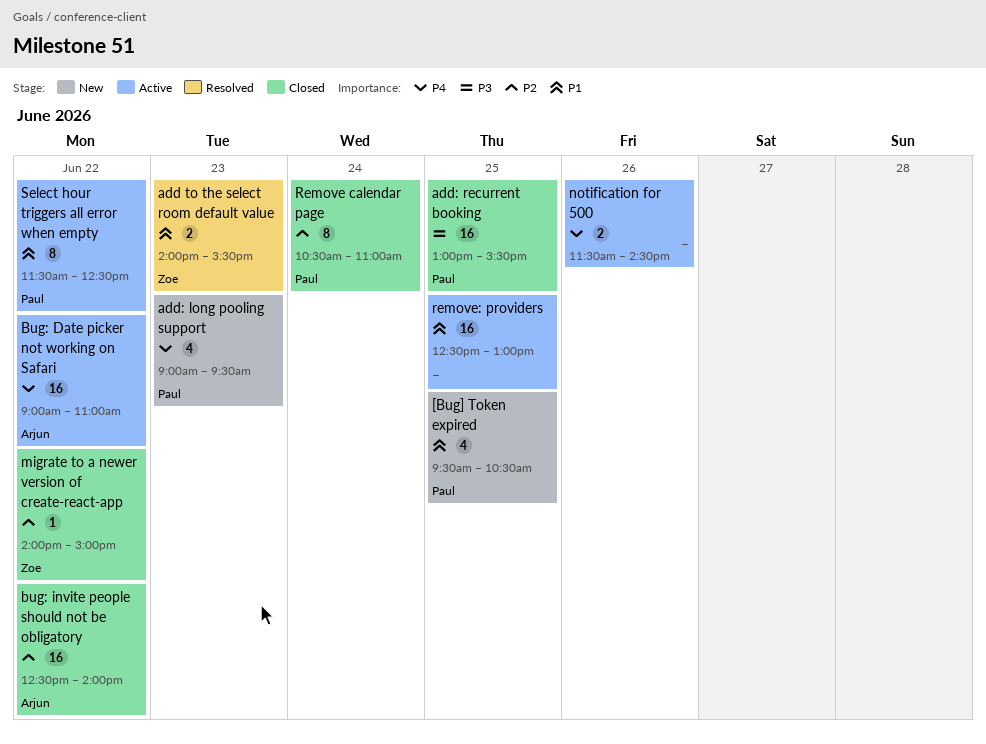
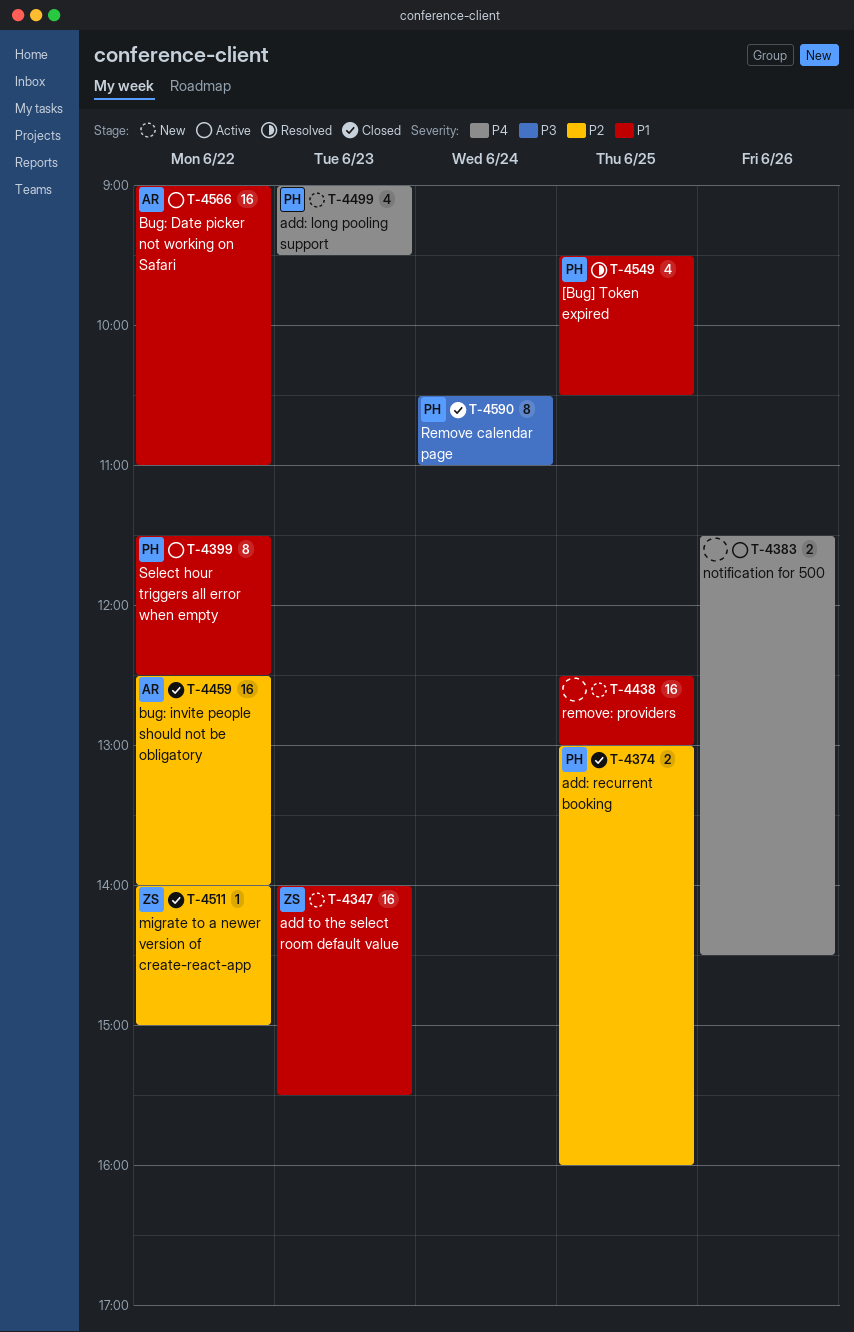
[Bug] Token expired, status: New -> Resolved
add to the select room default value, status: Resolved -> New
add to the select room default value, estimate: 2 -> 16
add: recurrent booking, priority: P3 -> P2
add: recurrent booking, estimate: 16 -> 2
add: recurrent booking, ends: 15:30 -> 16:00
Bug: Date picker not working on Safari, priority: P4 -> P1
Remove calendar page, priority: P2 -> P3
remove: providers, status: Active -> New

